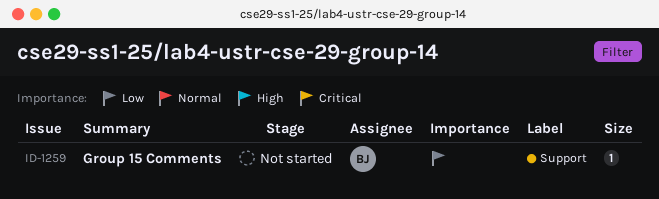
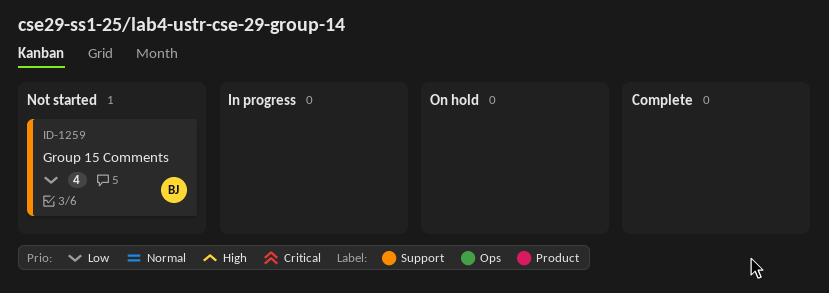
ID-1259, estimate: 1 -> 4

